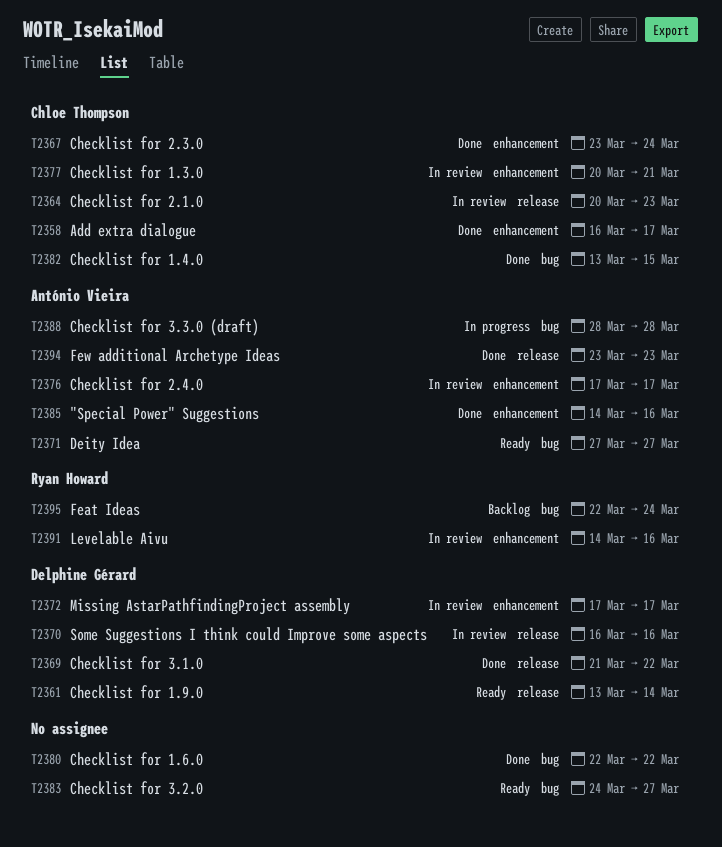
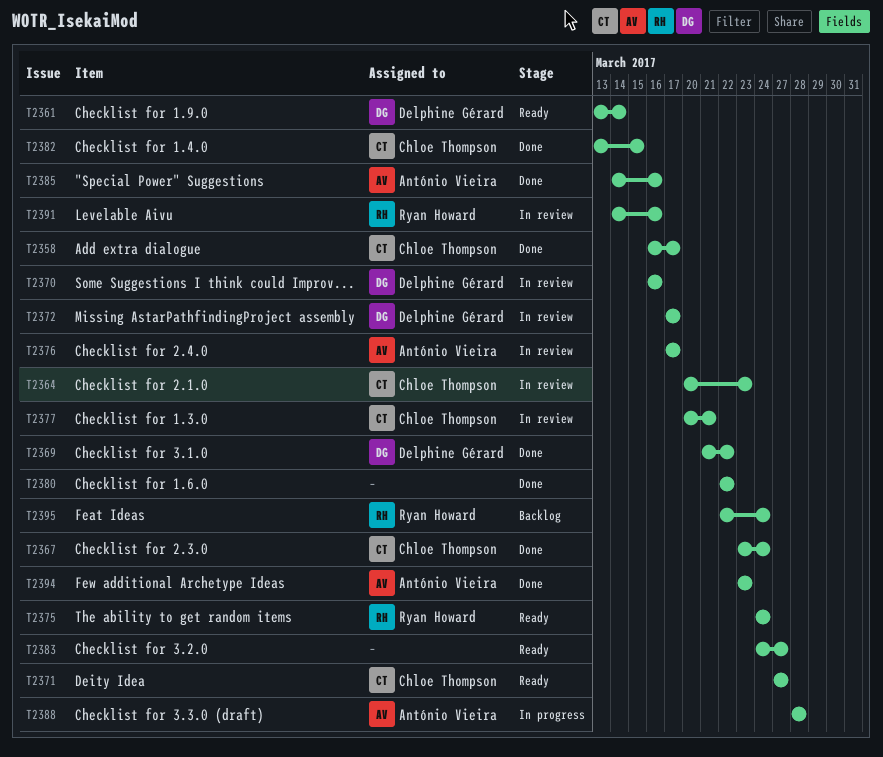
T2371, owner: António Vieira -> Chloe Thompson
T2375: none -> present

